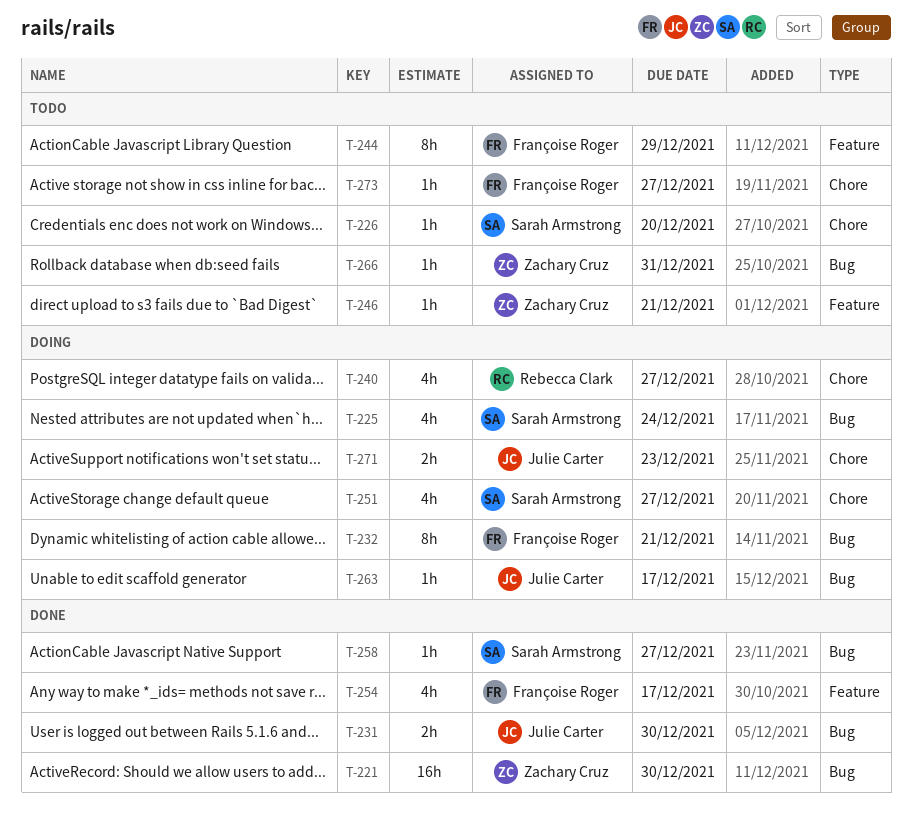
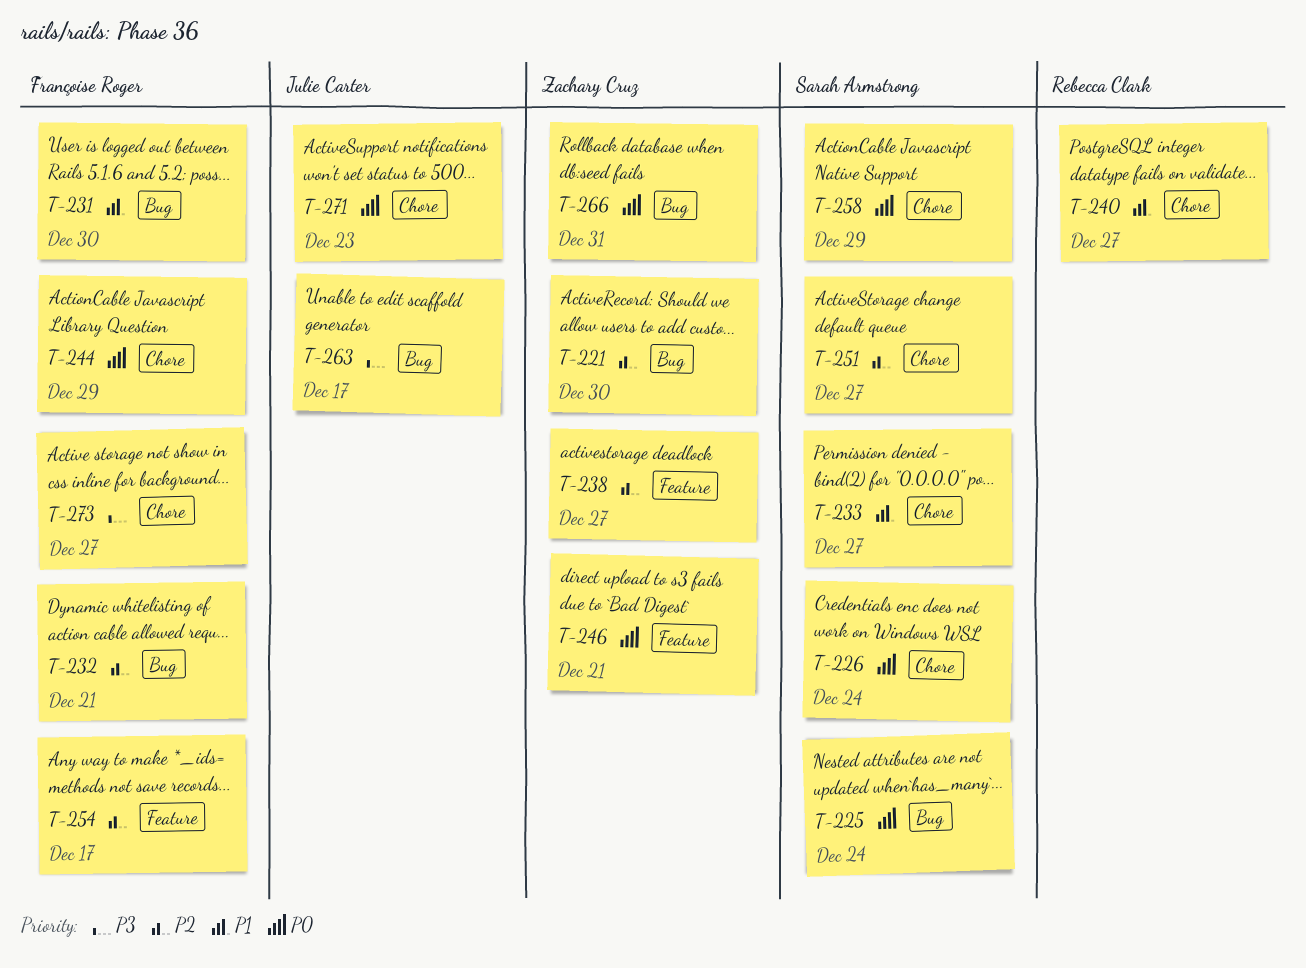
T-226, due: Dec 20 -> Dec 24
T-231, owner: Julie Carter -> Françoise Roger
T-233: none -> present
T-238: none -> present
T-244, label: Feature -> Chore
T-258, label: Bug -> Chore
T-258, due: Dec 27 -> Dec 29

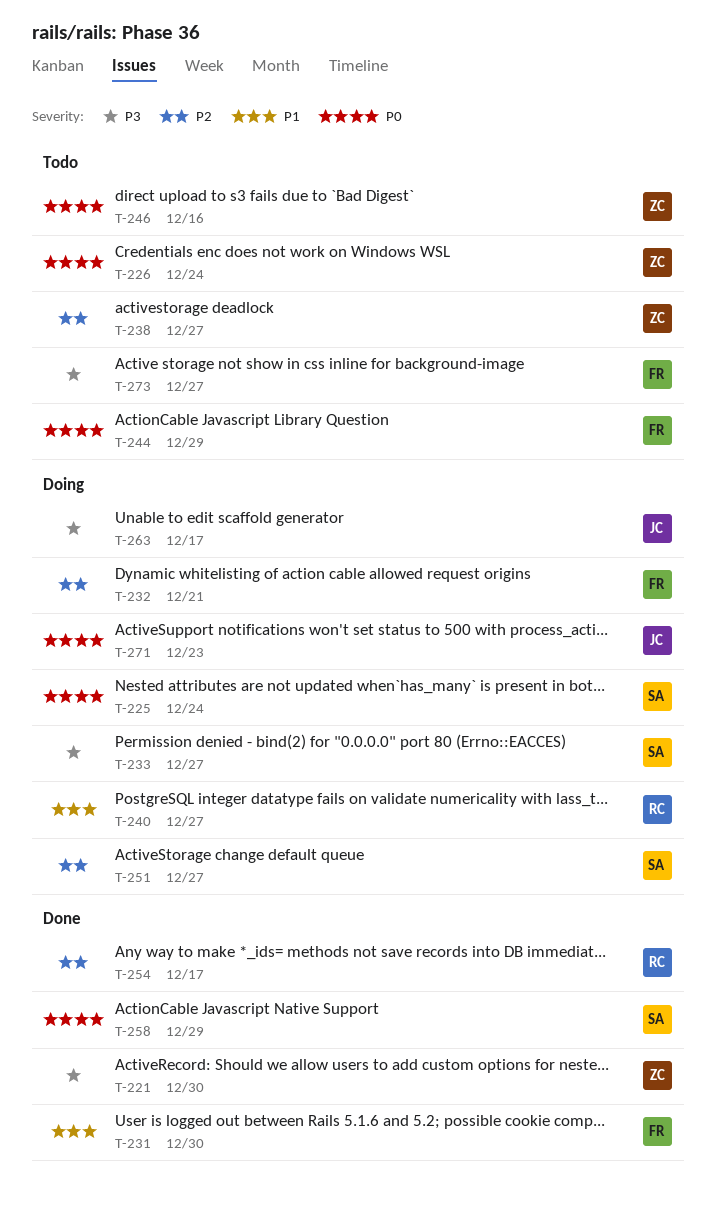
T-221, priority: P2 -> P3
T-226, owner: Sarah Armstrong -> Zachary Cruz
T-233, priority: P1 -> P3
T-246, due: Dec 21 -> Dec 16
T-254, owner: Françoise Roger -> Rebecca Clark
T-266: present -> none

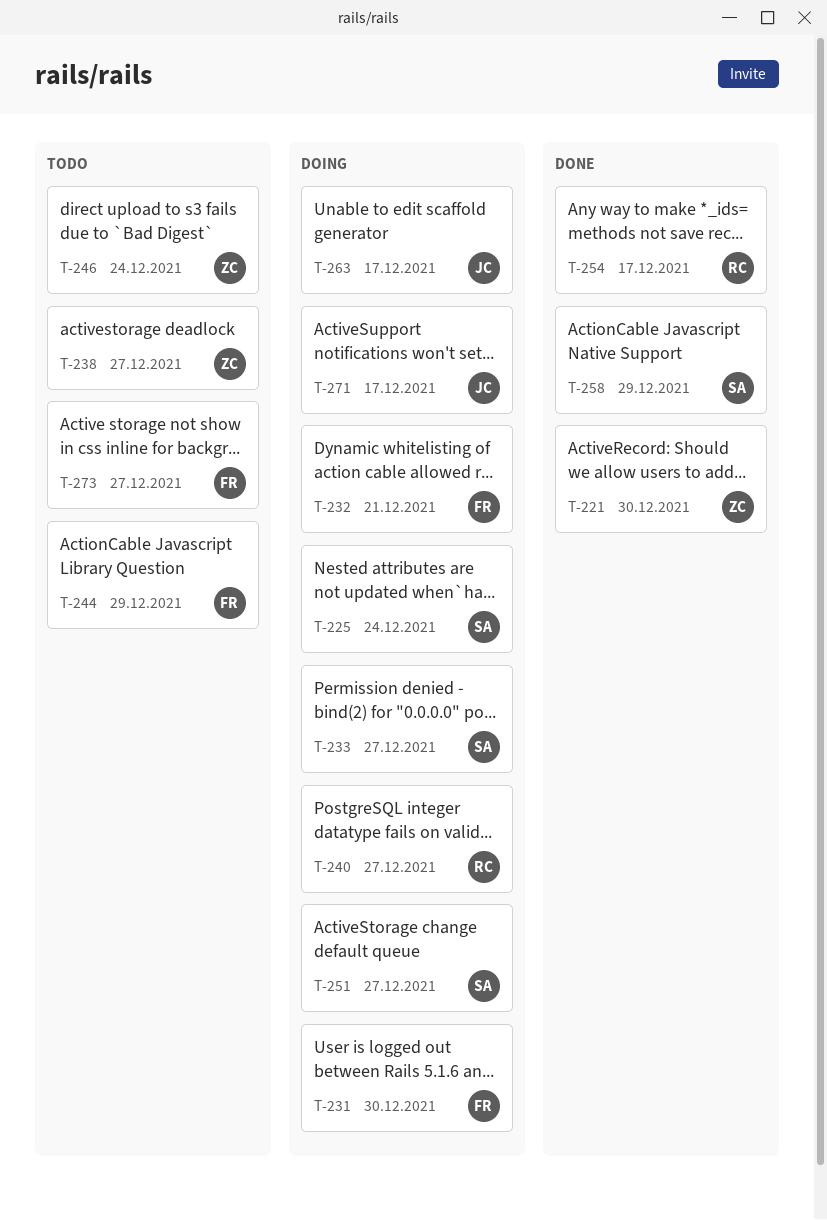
T-226: present -> none
T-231, status: Done -> Doing
T-246, due: Dec 16 -> Dec 24
T-271, due: Dec 23 -> Dec 17

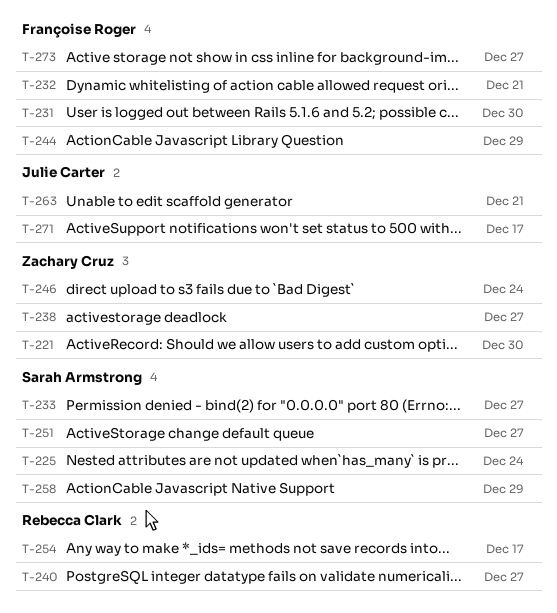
T-263, due: Dec 17 -> Dec 21

